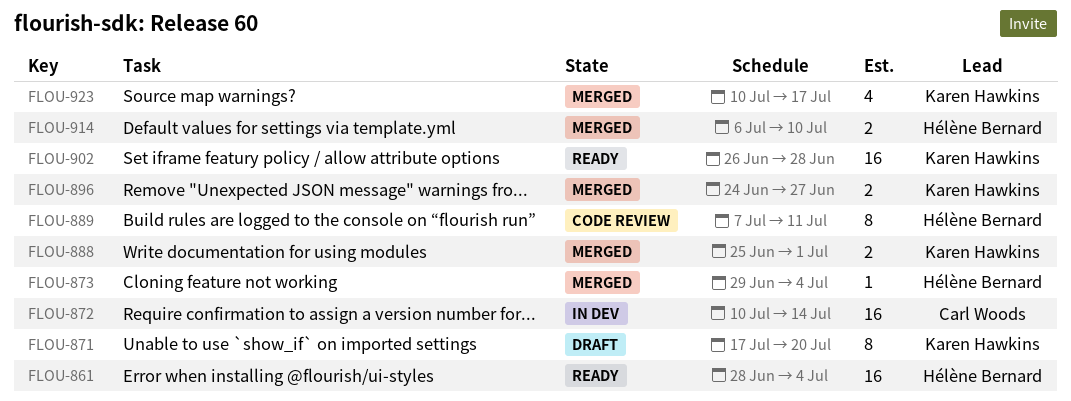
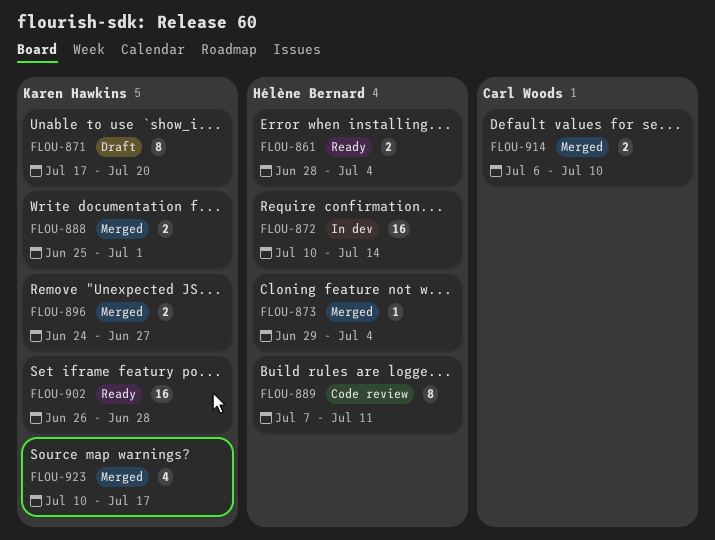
FLOU-861, estimate: 16 -> 2
FLOU-872, owner: Carl Woods -> Hélène Bernard
FLOU-914, owner: Hélène Bernard -> Carl Woods

